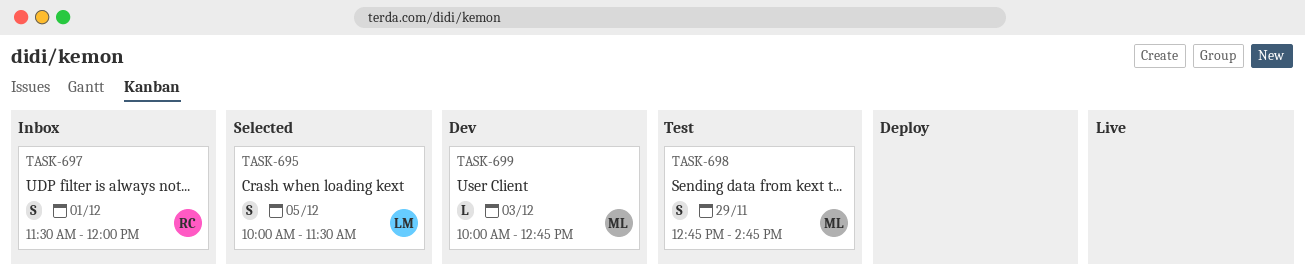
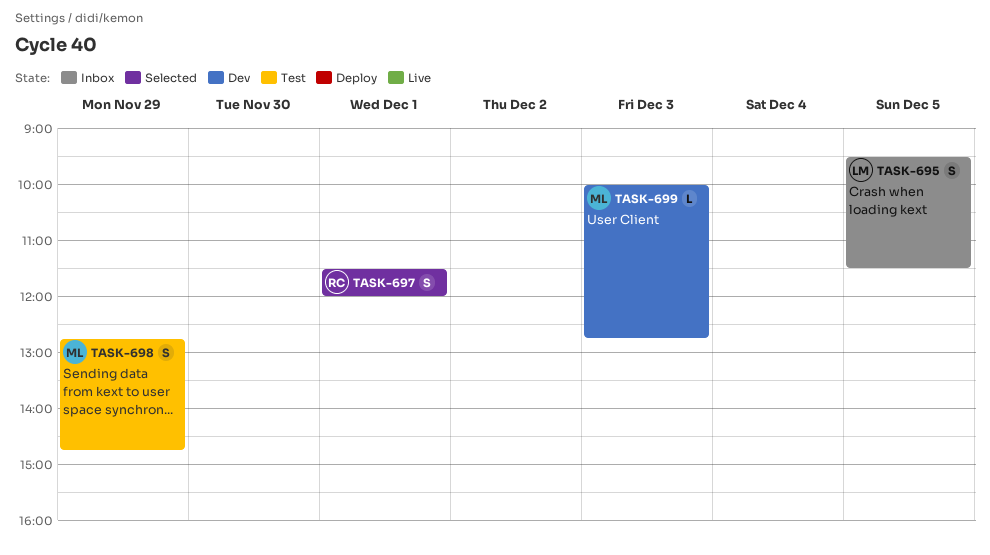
TASK-695, status: Selected -> Inbox
TASK-695, begins: 10:00 -> 09:30
TASK-697, status: Inbox -> Selected

